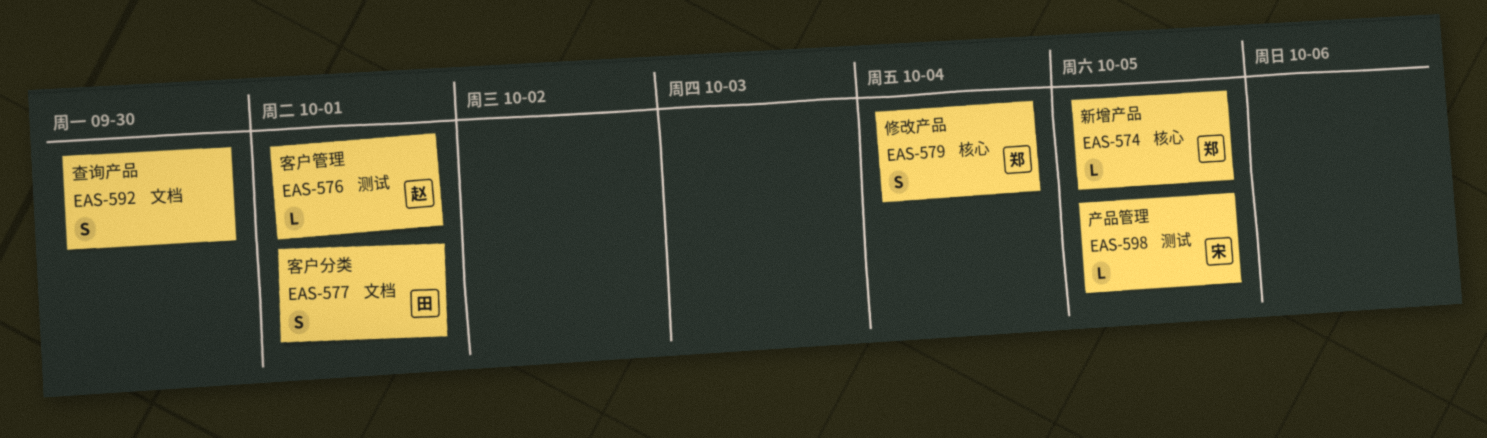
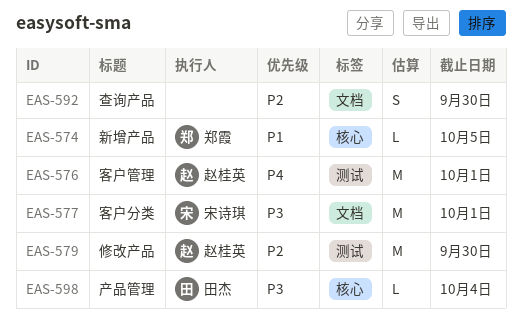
EAS-576, estimate: L -> M
EAS-577, owner: 田杰 -> 宋诗琪
EAS-577, estimate: S -> M
EAS-579, owner: 郑霞 -> 赵桂英
EAS-579, label: 核心 -> 测试
EAS-579, estimate: S -> M
EAS-579, due: Oct 4 -> Sep 30
EAS-598, owner: 宋诗琪 -> 田杰
EAS-598, label: 测试 -> 核心
EAS-598, due: Oct 5 -> Oct 4

